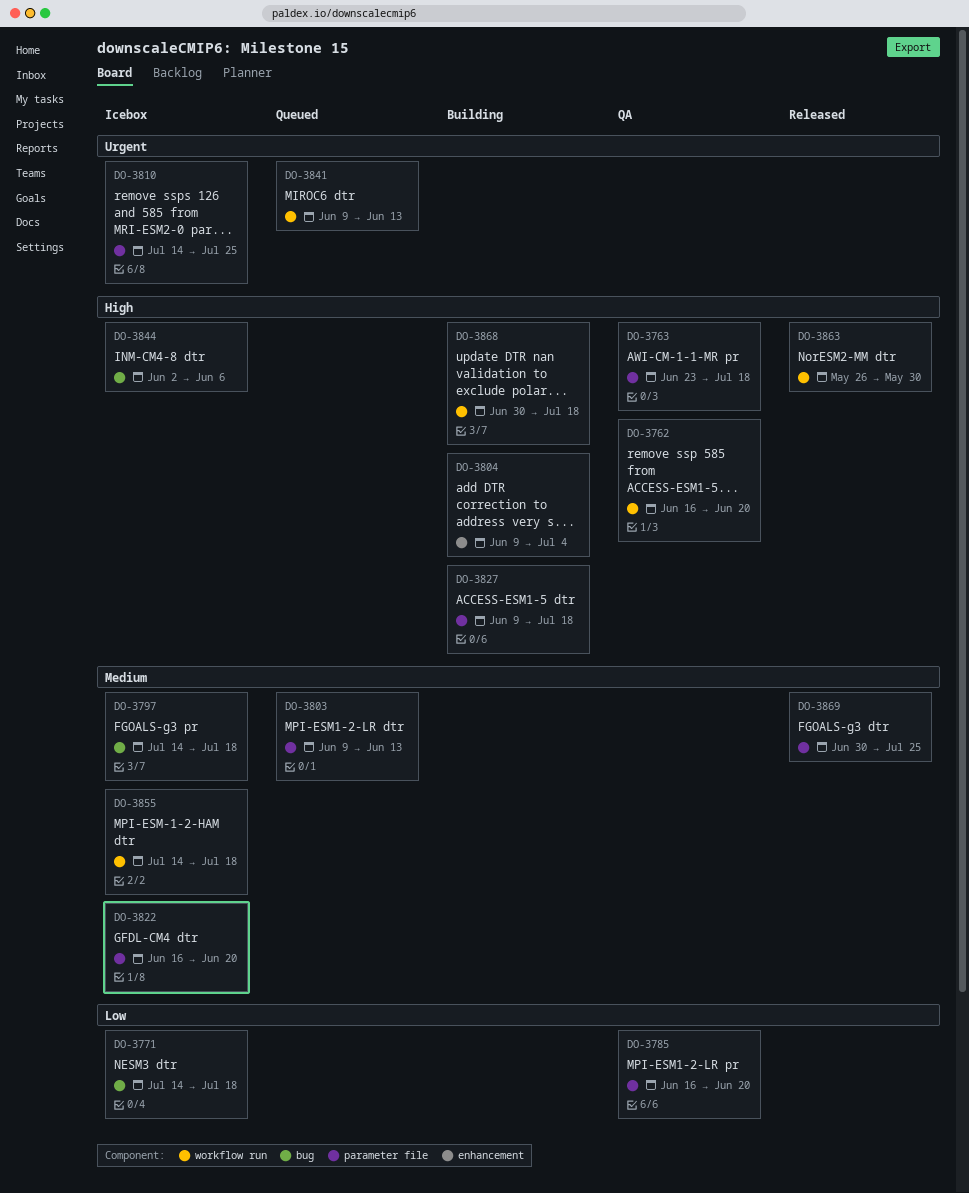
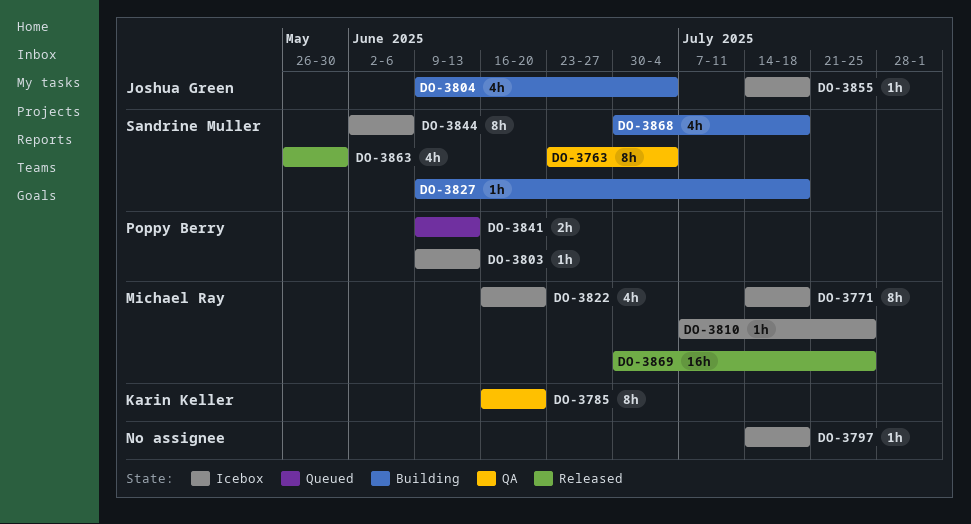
DO-3762: present -> none
DO-3763, due: Jul 18 -> Jul 4
DO-3803, status: Queued -> Icebox
DO-3810, start: Jul 14 -> Jul 7

